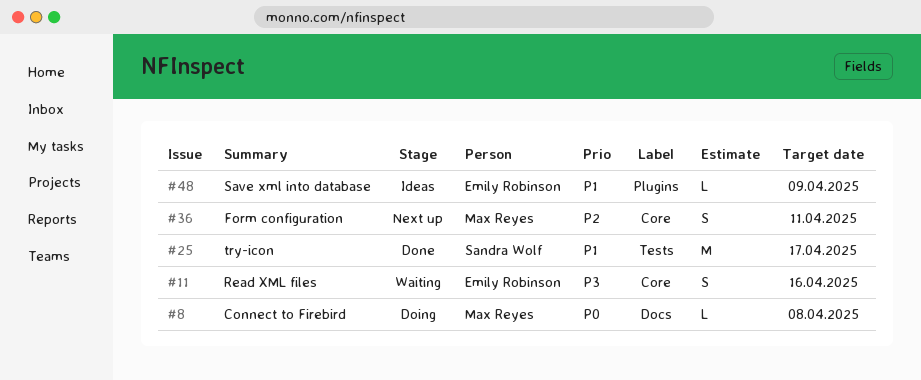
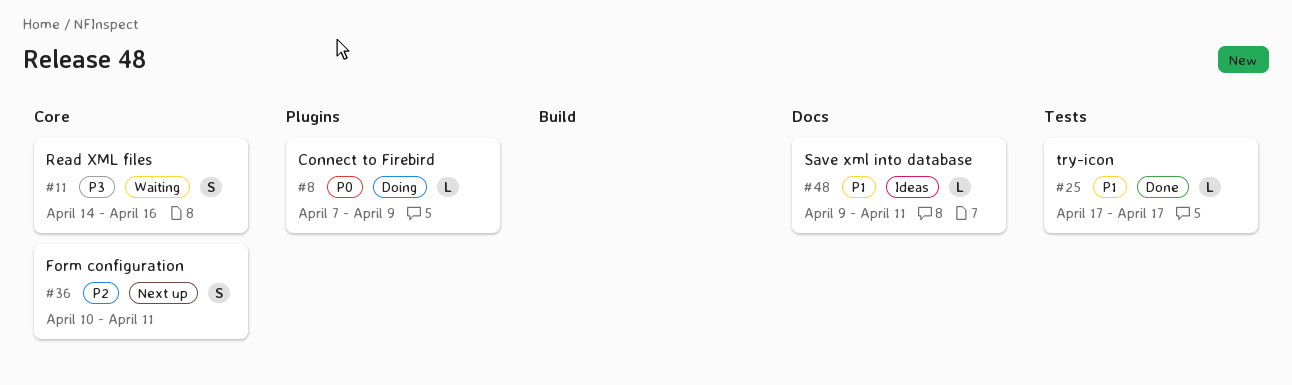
#8, label: Docs -> Plugins
#8, due: Apr 8 -> Apr 9
#25, estimate: M -> L
#48, label: Plugins -> Docs
#48, due: Apr 9 -> Apr 11

